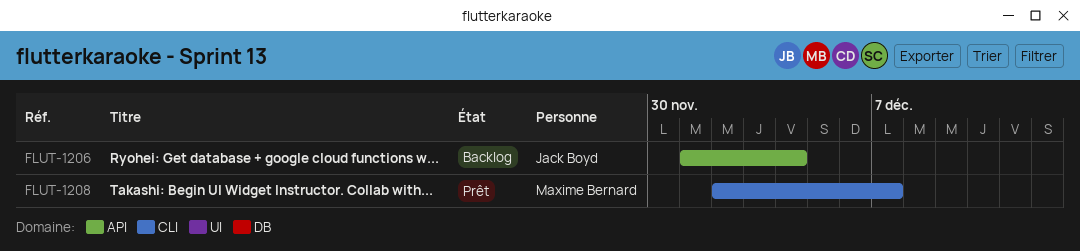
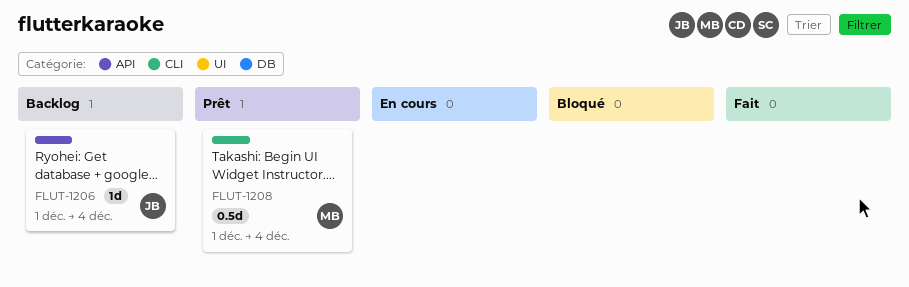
FLUT-1208, start: Dec 2 -> Dec 1
FLUT-1208, due: Dec 7 -> Dec 4

